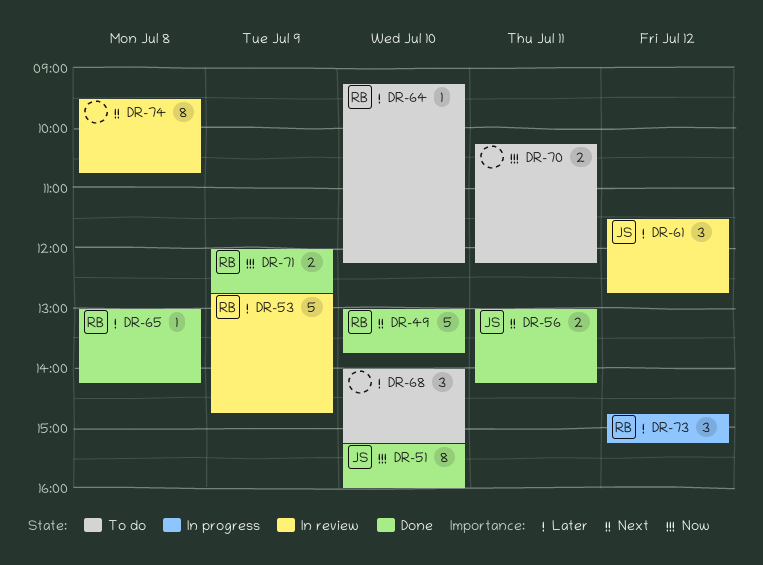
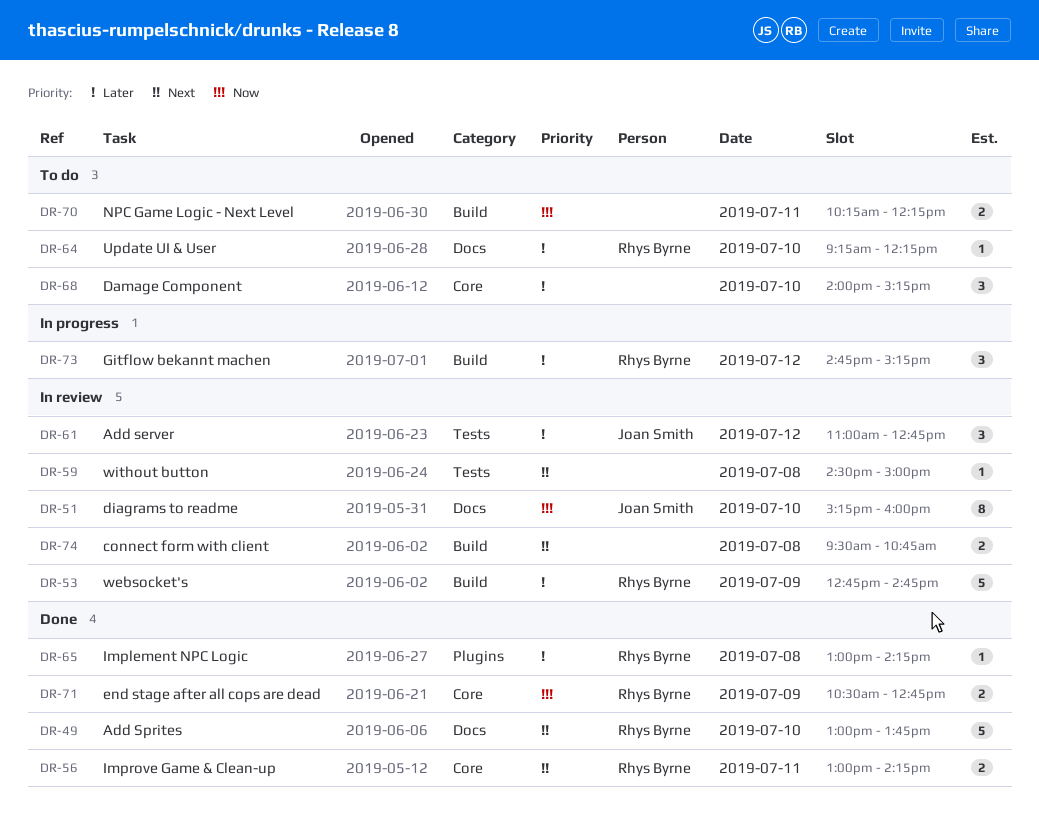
DR-51, status: Done -> In review
DR-56, owner: Joan Smith -> Rhys Byrne
DR-59: none -> present
DR-61, begins: 11:30 -> 11:00
DR-71, begins: 12:00 -> 10:30
DR-74, estimate: 8 -> 2

